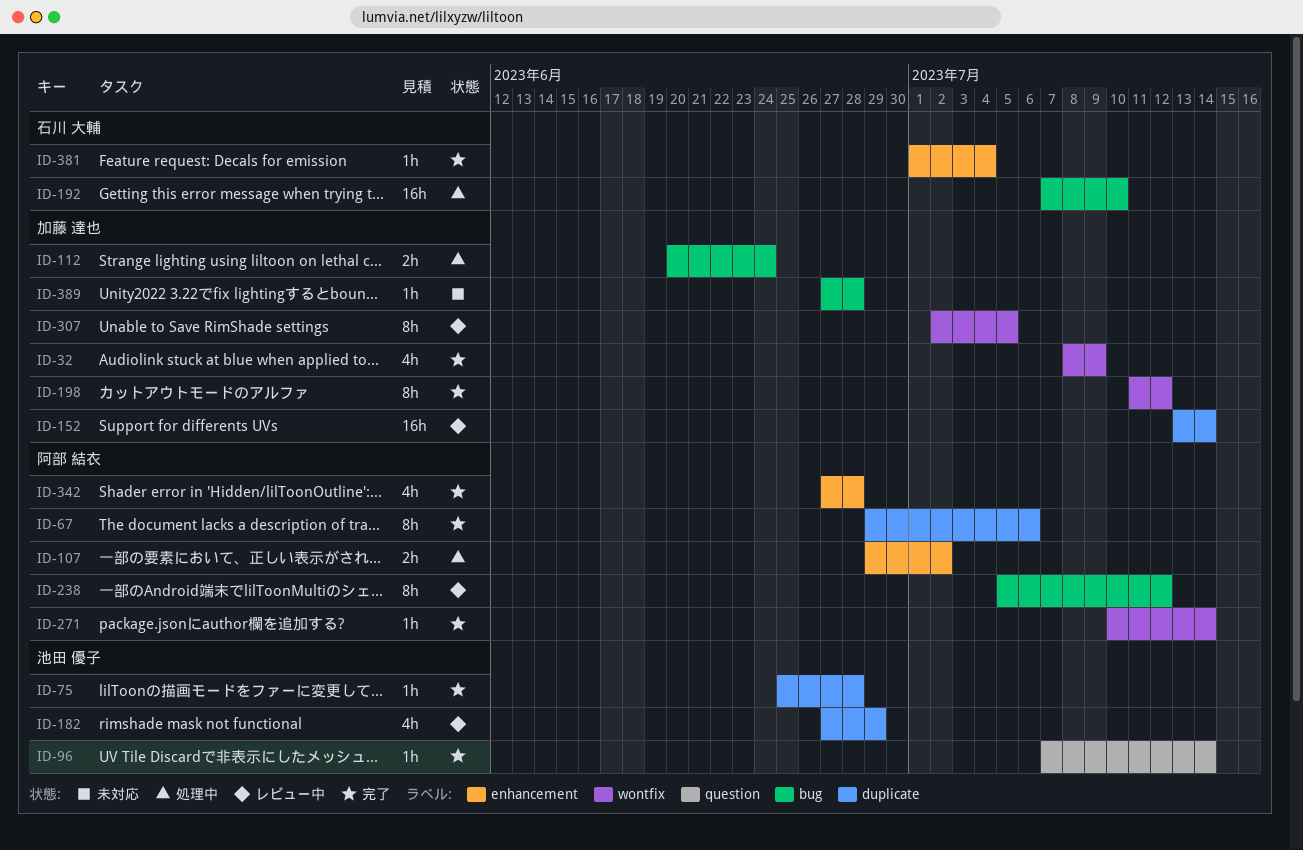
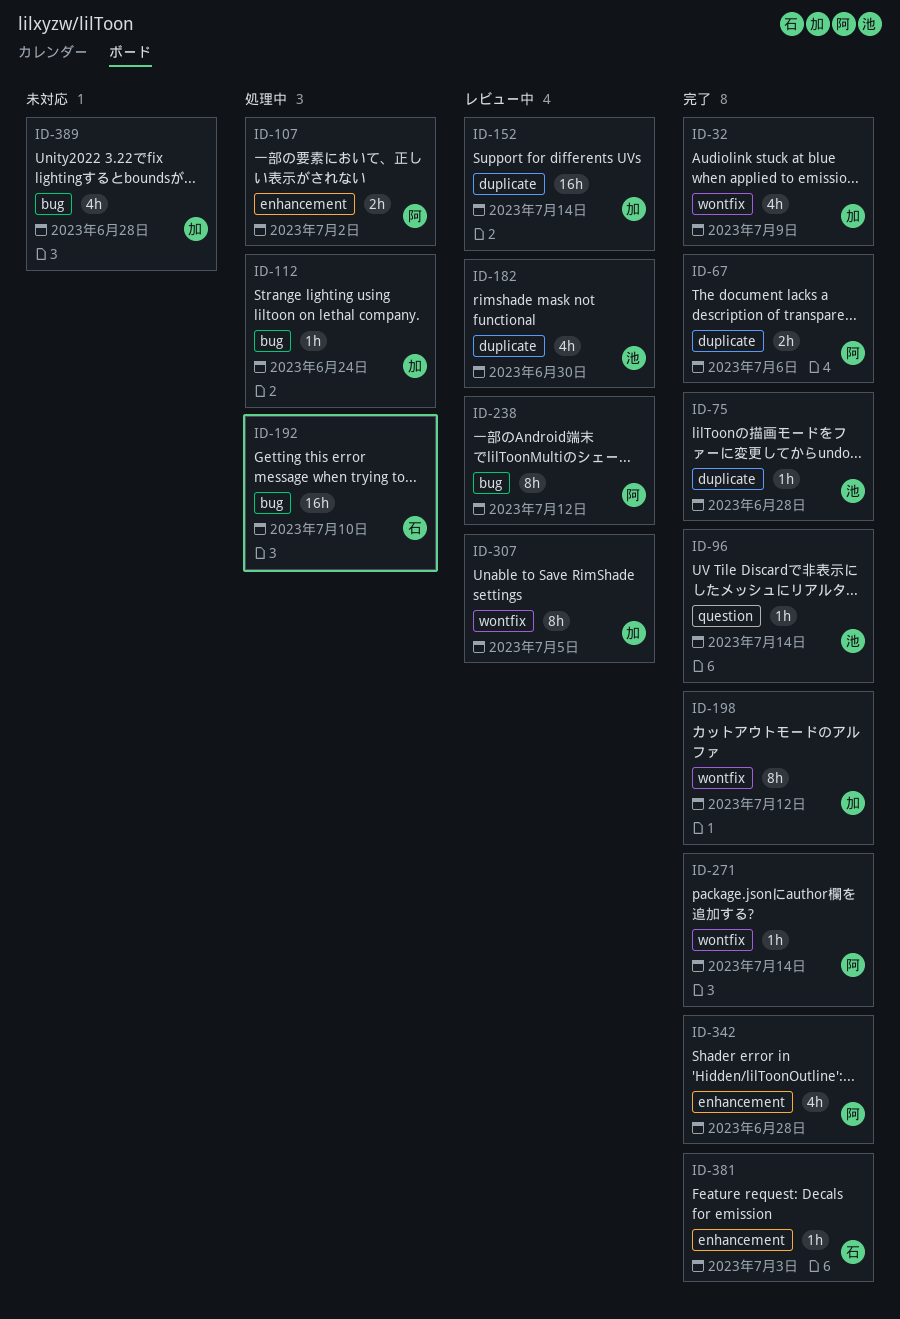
ID-67, estimate: 8h -> 2h
ID-112, estimate: 2h -> 1h
ID-182, due: Jun 29 -> Jun 30
ID-381, due: Jul 4 -> Jul 3
ID-389, estimate: 1h -> 4h

